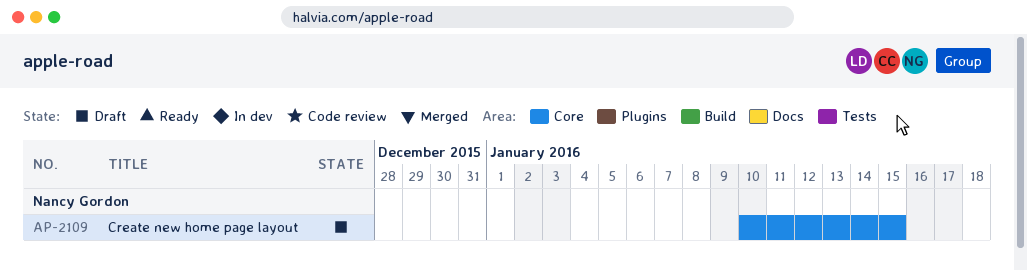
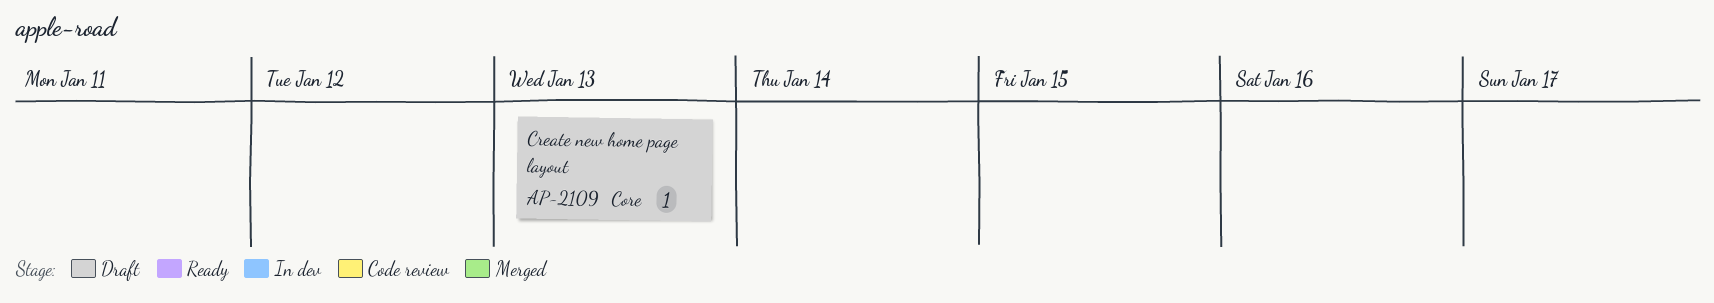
AP-2109, due: Jan 15 -> Jan 13

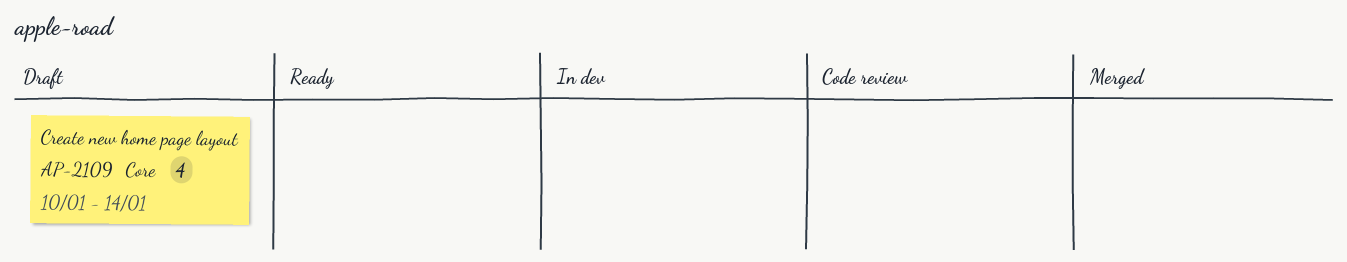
AP-2109, estimate: 1 -> 4
AP-2109, due: Jan 13 -> Jan 14

